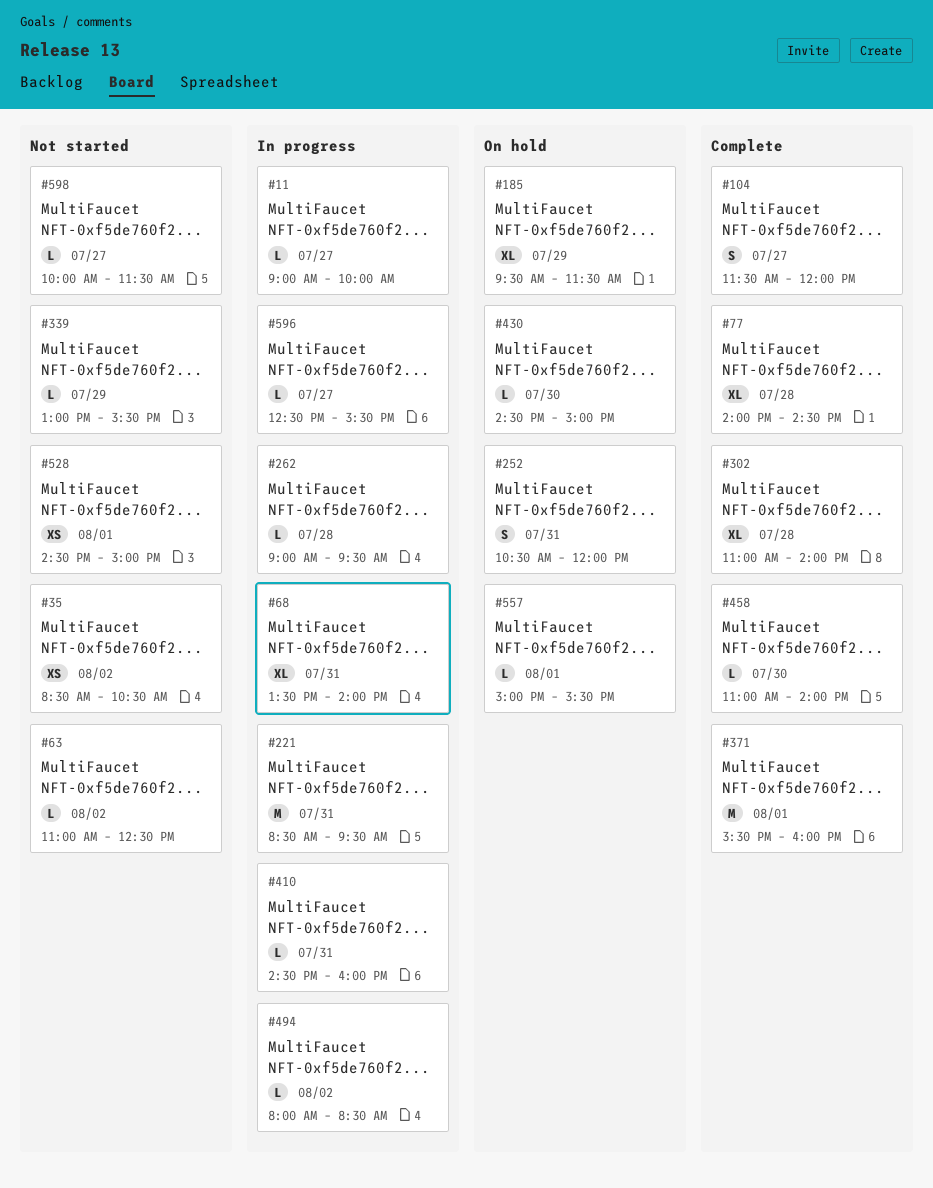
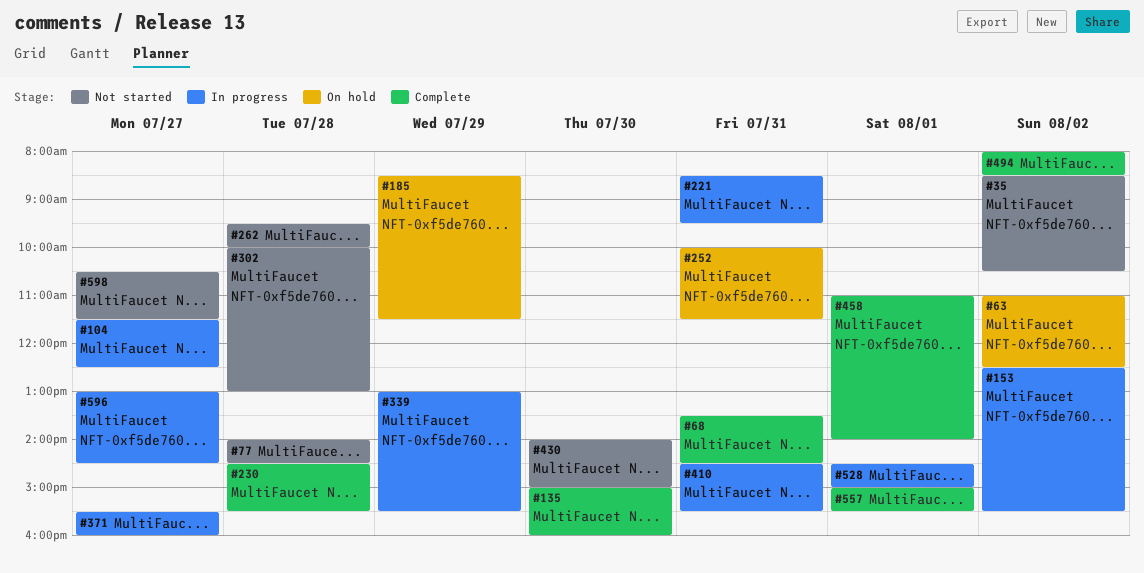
#11: present -> none
#63, status: Not started -> On hold
#68, status: In progress -> Complete
#68, ends: 14:00 -> 14:30
#77, status: Complete -> Not started
#104, status: Complete -> In progress
#104, ends: 12:00 -> 12:30
#135: none -> present
#153: none -> present
#185, begins: 09:30 -> 08:30
#230: none -> present
#252, begins: 10:30 -> 10:00
#252, ends: 12:00 -> 11:30
#262, status: In progress -> Not started
#262, begins: 09:00 -> 09:30
#262, ends: 09:30 -> 10:00
#302, status: Complete -> Not started
#302, begins: 11:00 -> 10:00
#302, ends: 14:00 -> 13:00
#339, status: Not started -> In progress
#371, status: Complete -> In progress
#371, day: Aug 1 -> Jul 27
#410, ends: 16:00 -> 15:30
#430, status: On hold -> Not started
#430, begins: 14:30 -> 14:00
#458, day: Jul 30 -> Aug 1
#494, status: In progress -> Complete
#528, status: Not started -> In progress
#557, status: On hold -> Complete
#596, begins: 12:30 -> 13:00
#596, ends: 15:30 -> 14:30
#598, begins: 10:00 -> 10:30

